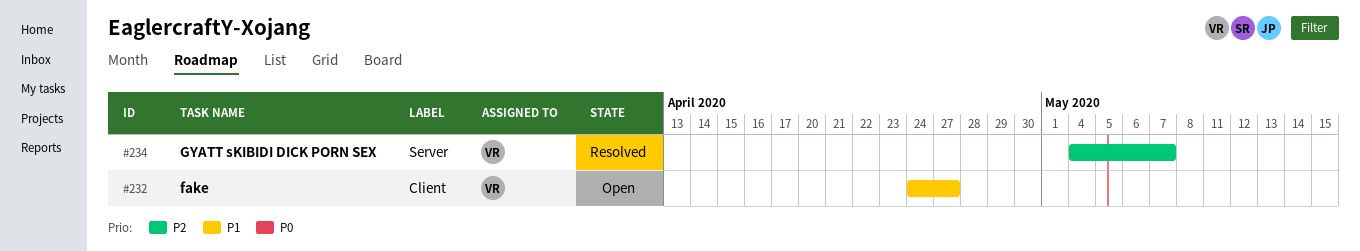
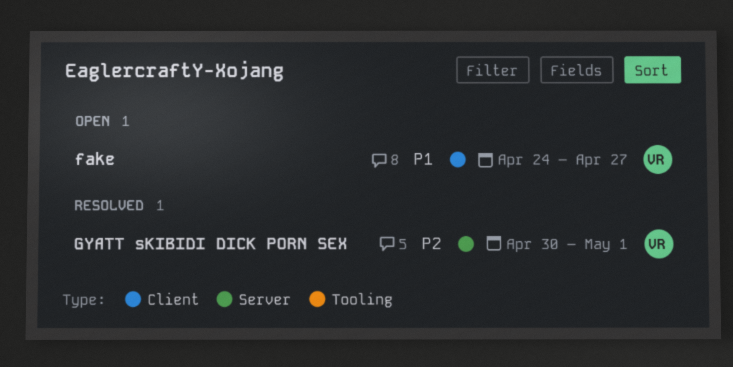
GYATT sKIBIDI DICK PORN SEX, start: May 4 -> Apr 30
GYATT sKIBIDI DICK PORN SEX, due: May 7 -> May 1

